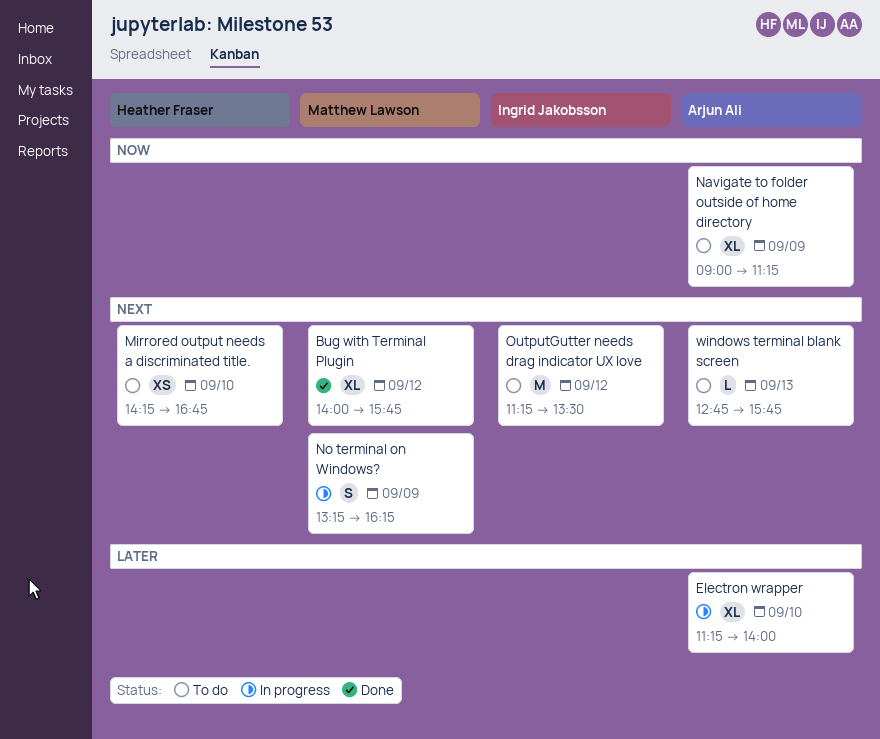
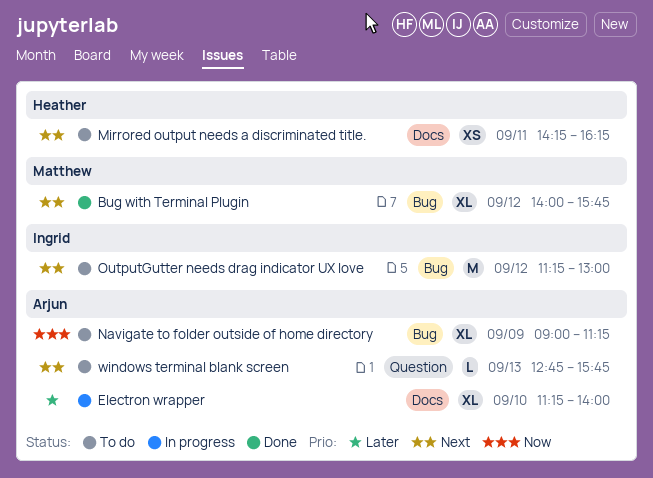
Mirrored output needs a discriminated title., day: Sep 10 -> Sep 11
Mirrored output needs a discriminated title., ends: 16:45 -> 16:15
No terminal on Windows?: present -> none
OutputGutter needs drag indicator UX love, ends: 13:30 -> 13:00

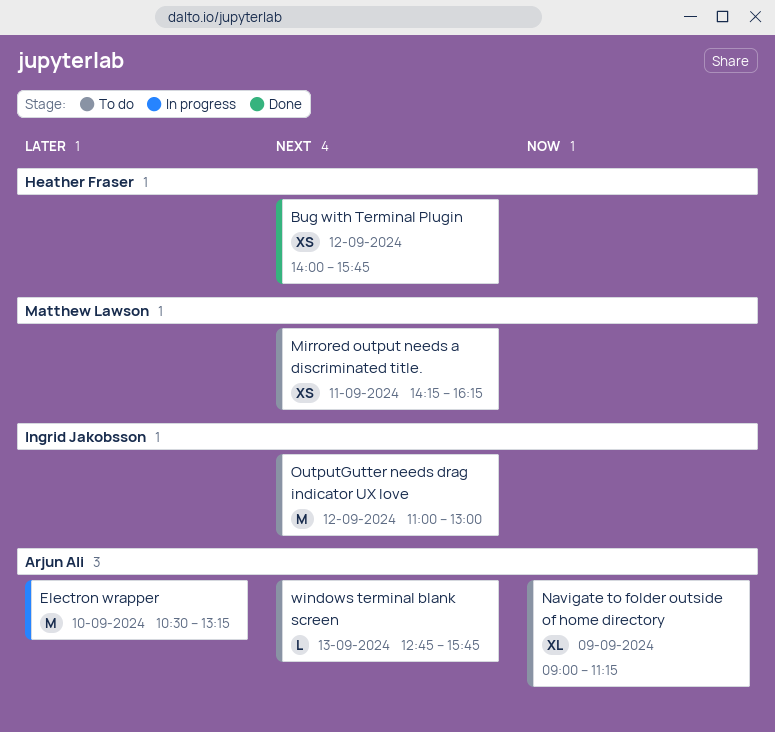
Bug with Terminal Plugin, owner: Matthew Lawson -> Heather Fraser
Bug with Terminal Plugin, estimate: XL -> XS
Electron wrapper, estimate: XL -> M
Electron wrapper, begins: 11:15 -> 10:30
Electron wrapper, ends: 14:00 -> 13:15
Mirrored output needs a discriminated title., owner: Heather Fraser -> Matthew Lawson
OutputGutter needs drag indicator UX love, begins: 11:15 -> 11:00

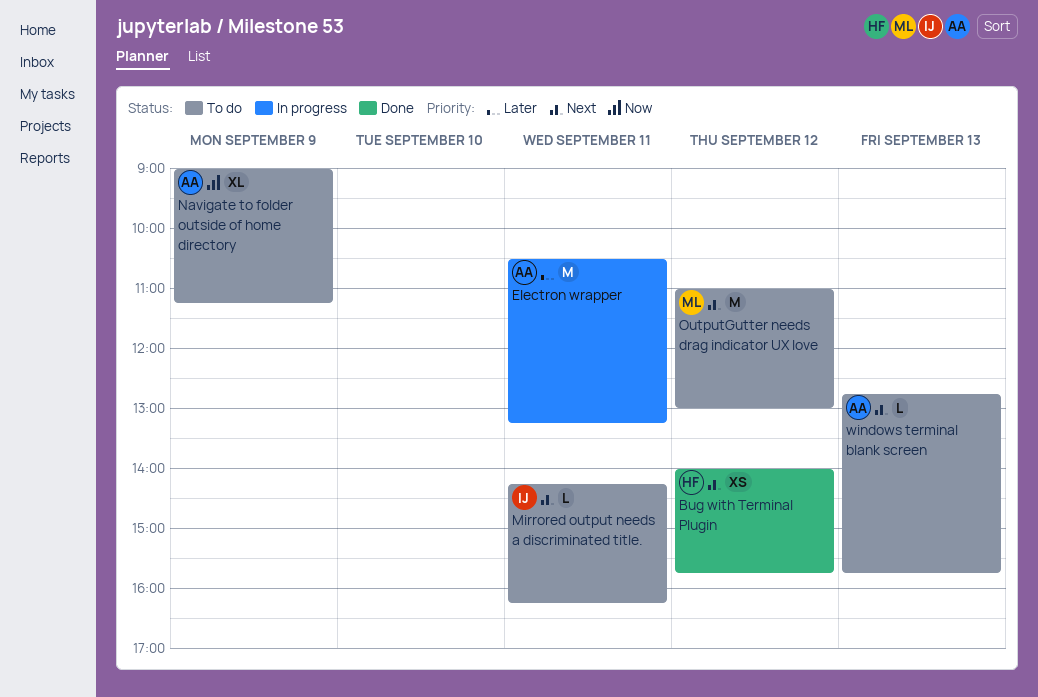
Electron wrapper, day: Sep 10 -> Sep 11
Mirrored output needs a discriminated title., owner: Matthew Lawson -> Ingrid Jakobsson
Mirrored output needs a discriminated title., estimate: XS -> L
OutputGutter needs drag indicator UX love, owner: Ingrid Jakobsson -> Matthew Lawson

